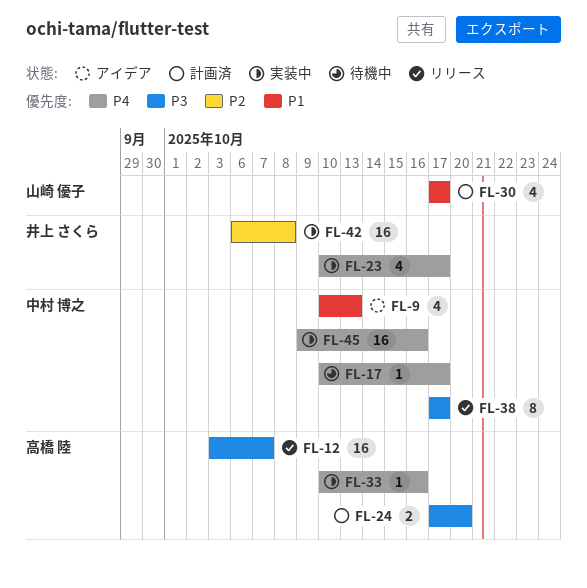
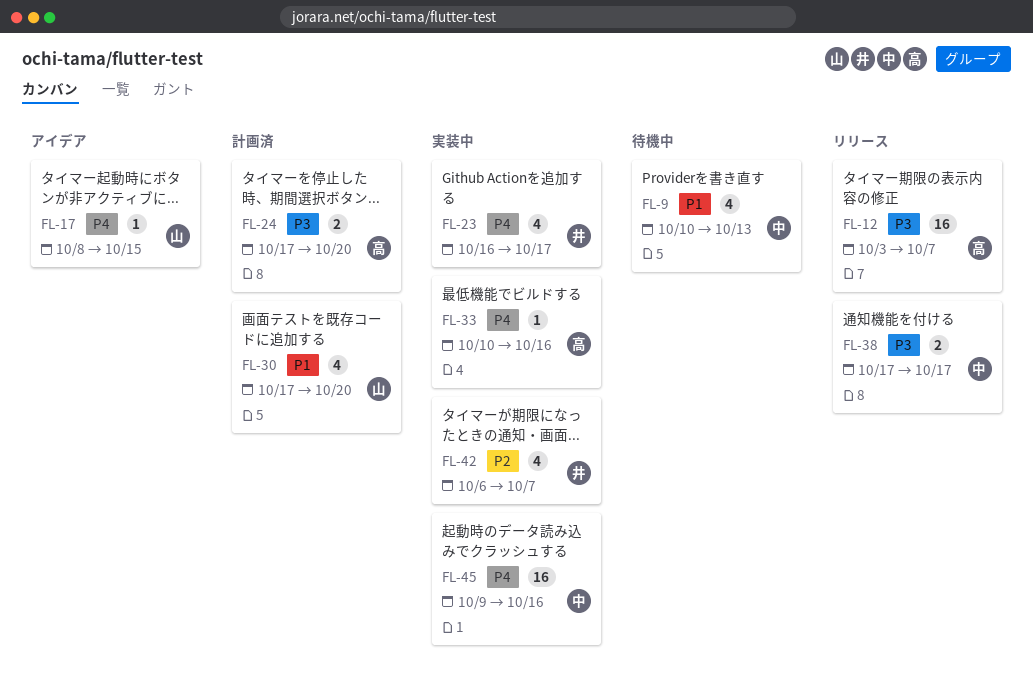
FL-9, status: アイデア -> 待機中
FL-17, status: 待機中 -> アイデア
FL-17, owner: 中村 博之 -> 山崎 優子
FL-17, start: Oct 10 -> Oct 8
FL-17, due: Oct 17 -> Oct 15
FL-23, start: Oct 10 -> Oct 16
FL-30, due: Oct 17 -> Oct 20
FL-38, estimate: 8 -> 2
FL-42, estimate: 16 -> 4
FL-42, due: Oct 8 -> Oct 7

